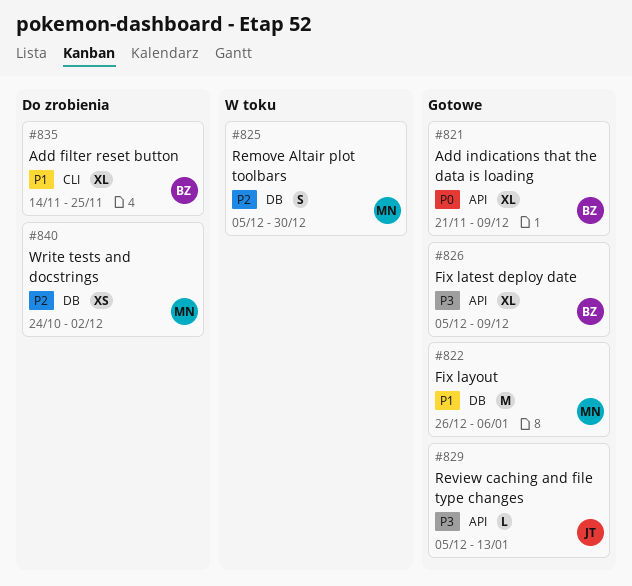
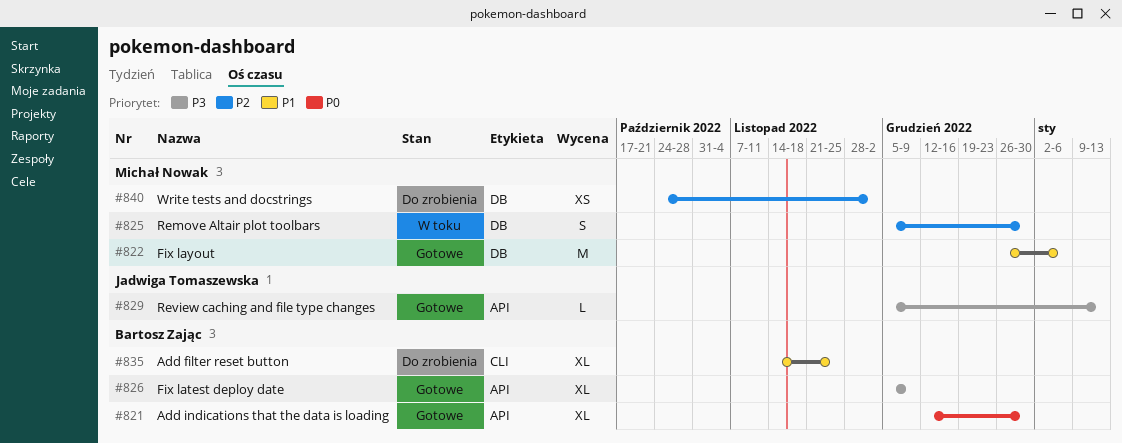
#821, start: Nov 21 -> Dec 12
#821, due: Dec 9 -> Dec 30

